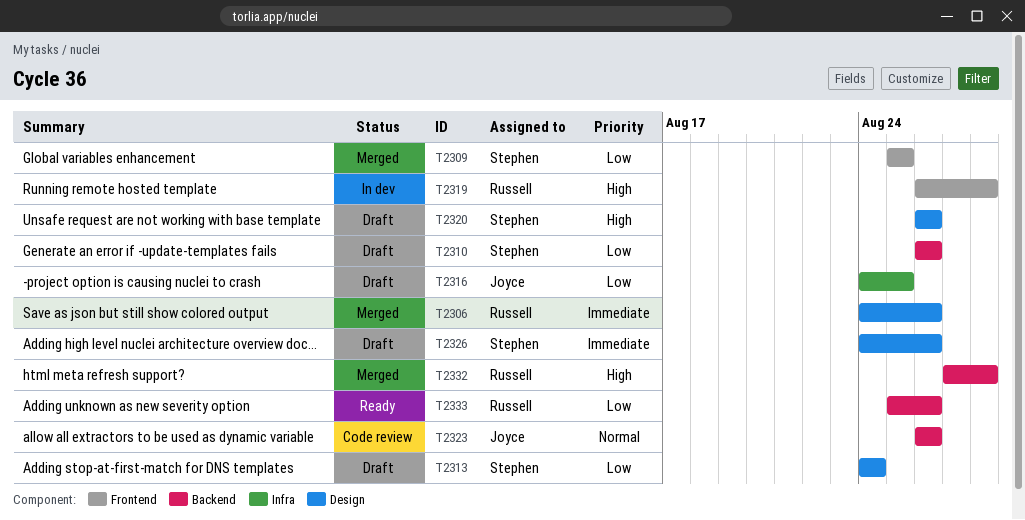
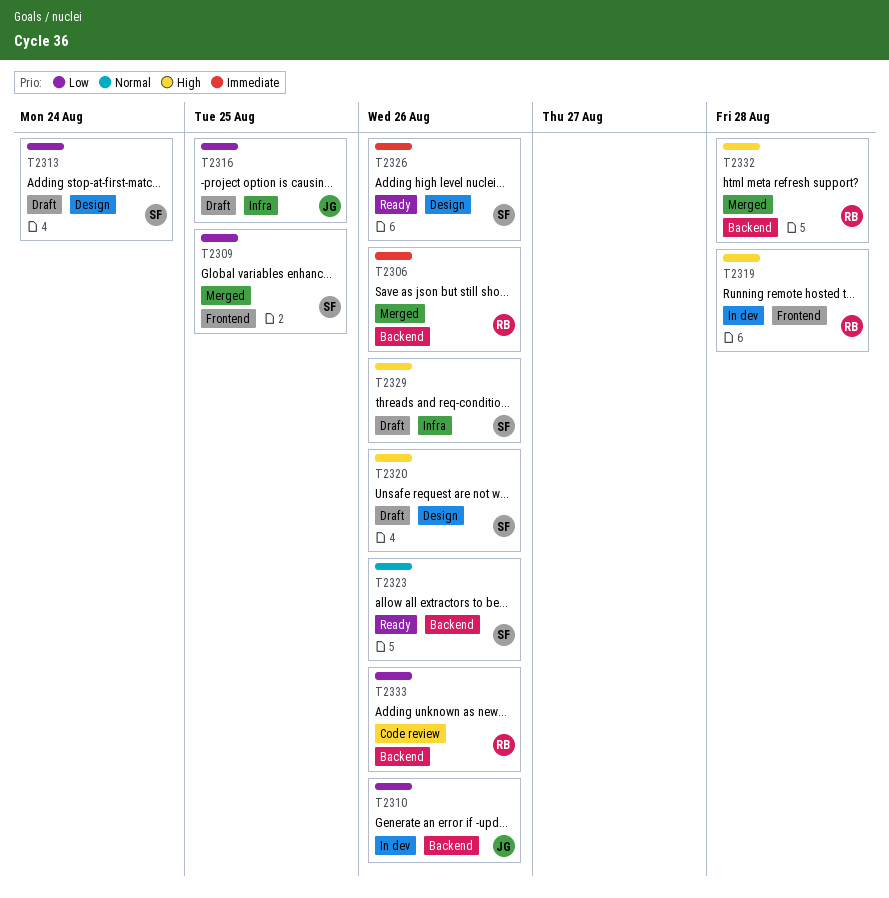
T2306, label: Design -> Backend
T2310, status: Draft -> In dev
T2310, owner: Stephen -> Joyce
T2323, status: Code review -> Ready
T2323, owner: Joyce -> Stephen
T2326, status: Draft -> Ready
T2329: none -> present
T2333, status: Ready -> Code review

